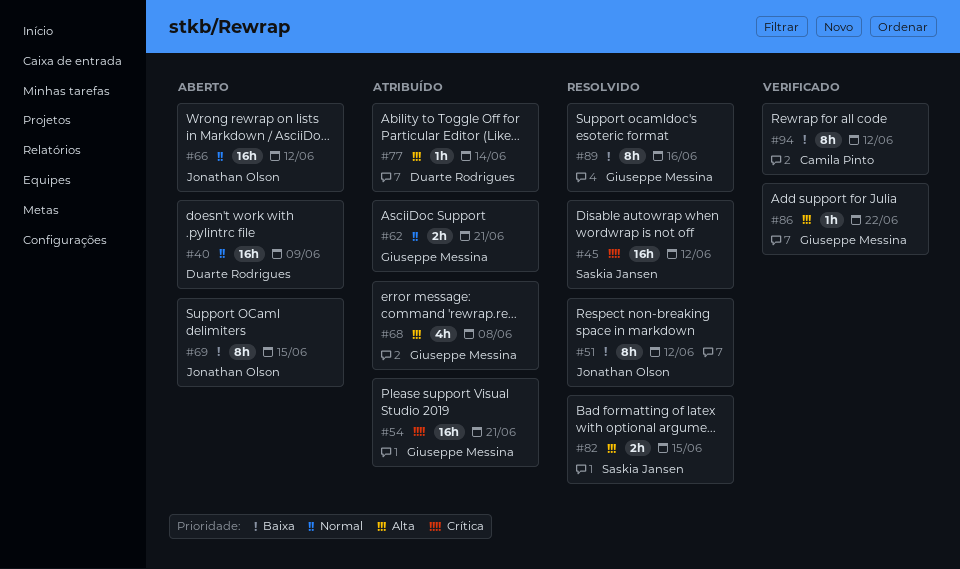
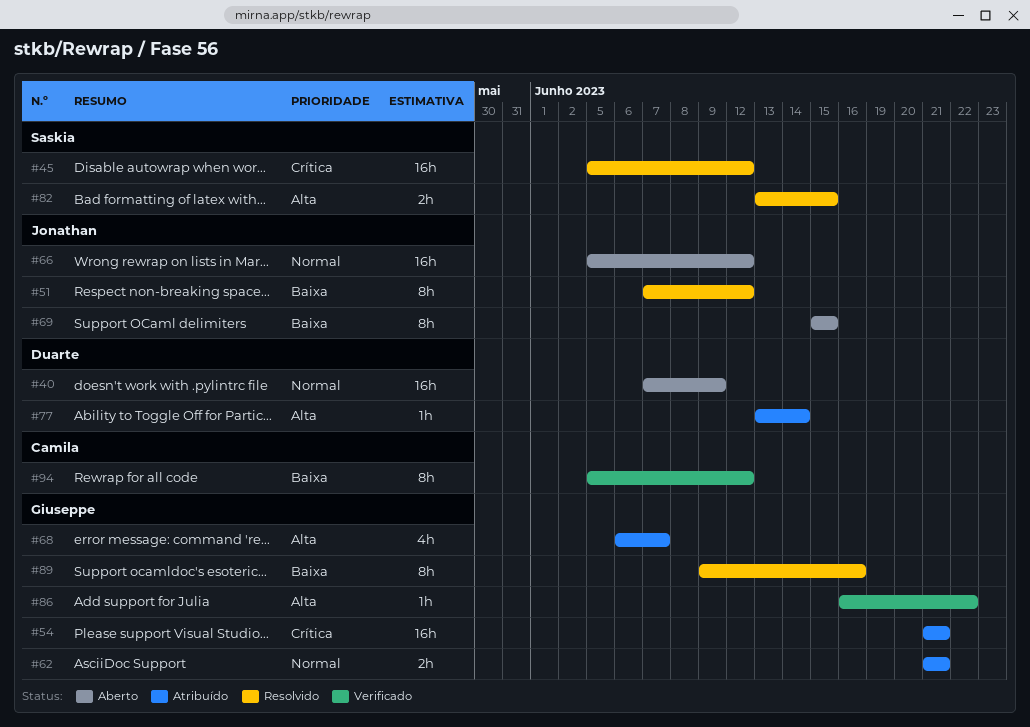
#68, due: Jun 8 -> Jun 7

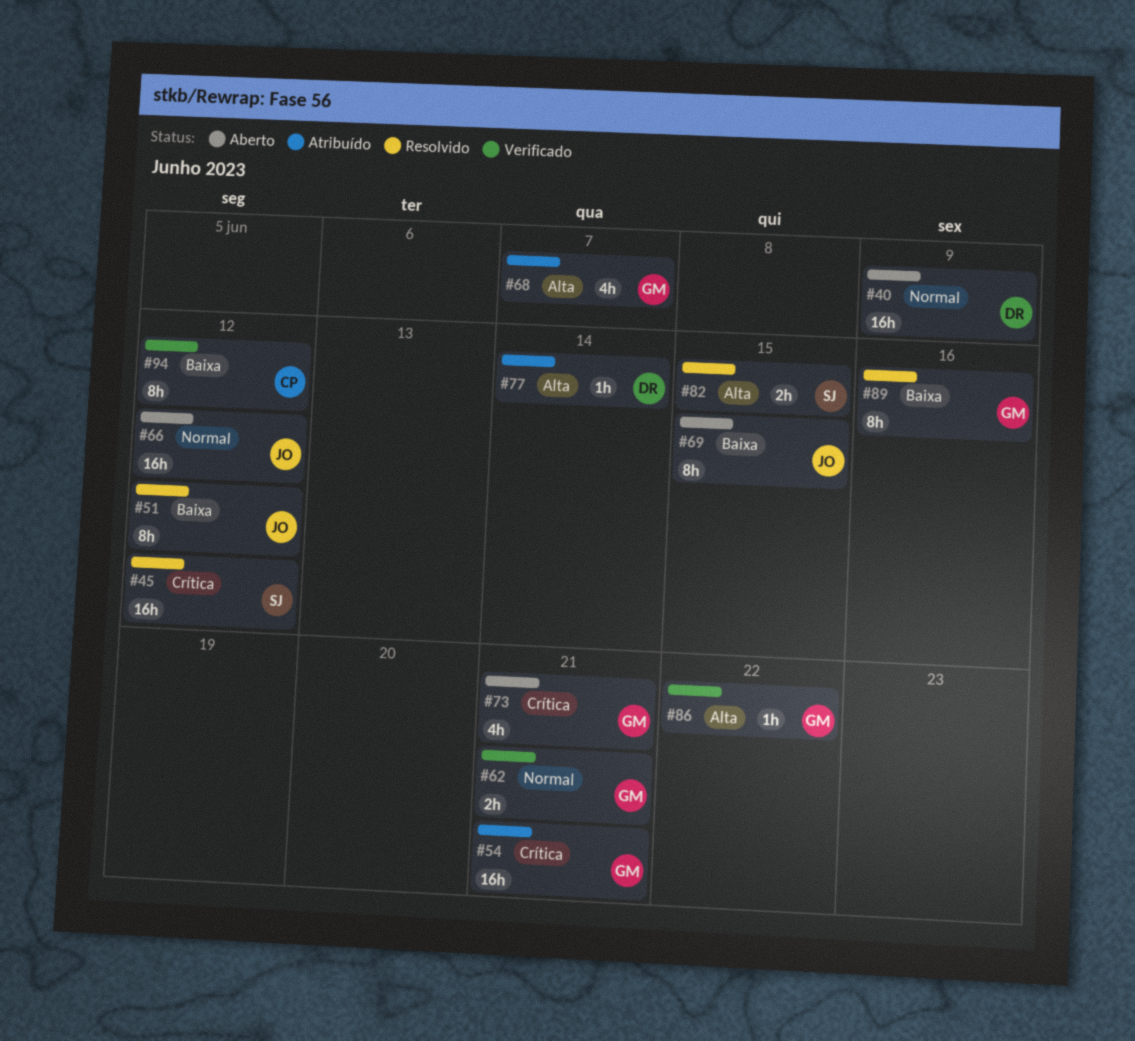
#62, status: Atribuído -> Verificado
#73: none -> present

